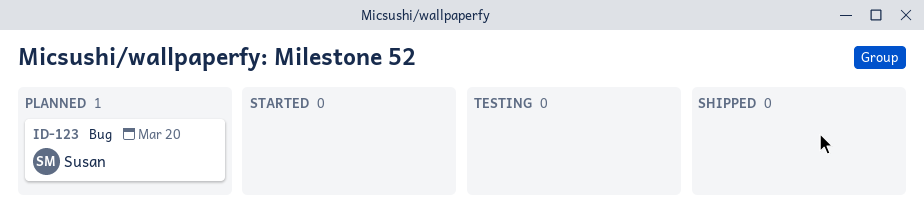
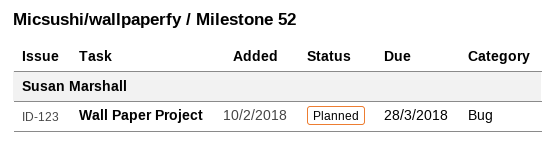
ID-123, due: Mar 20 -> Mar 28

